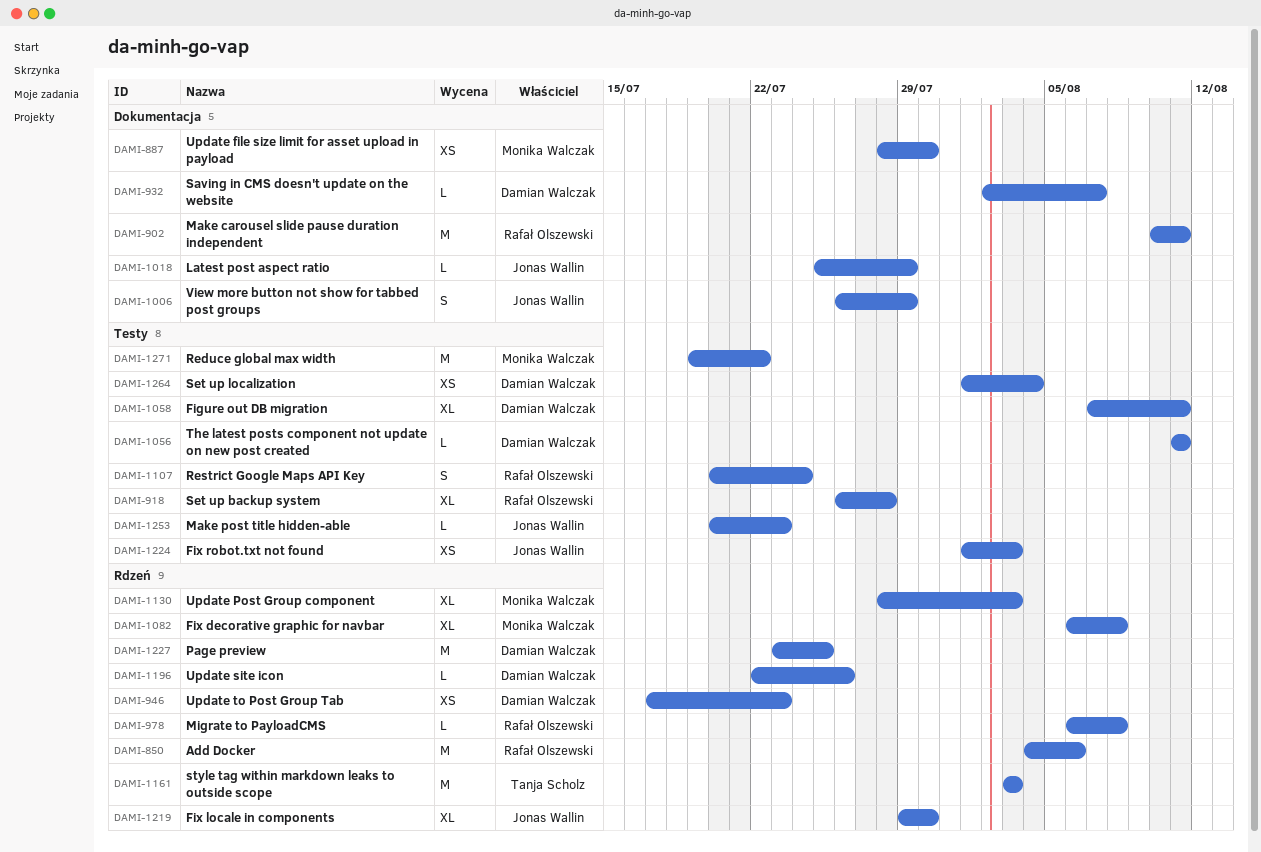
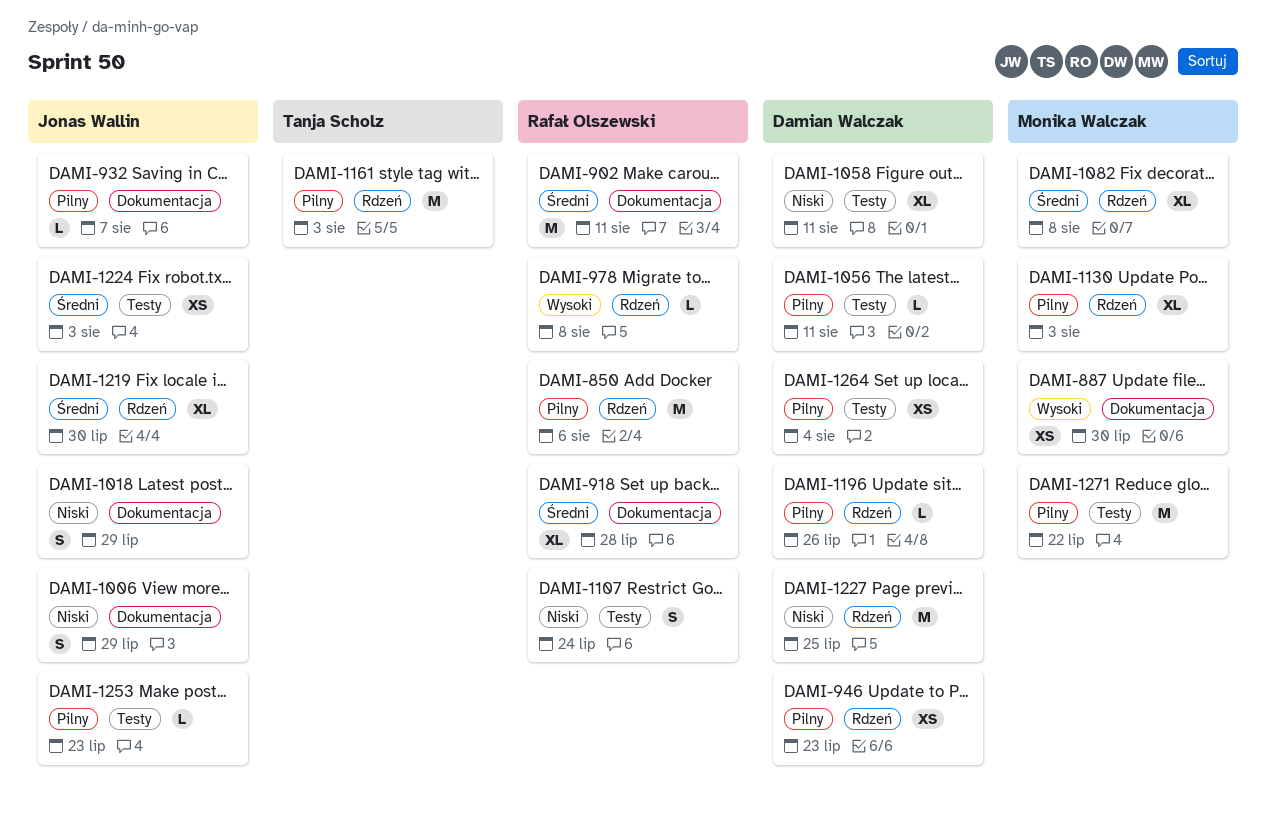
DAMI-918, label: Testy -> Dokumentacja
DAMI-932, owner: Damian Walczak -> Jonas Wallin
DAMI-1018, estimate: L -> S

